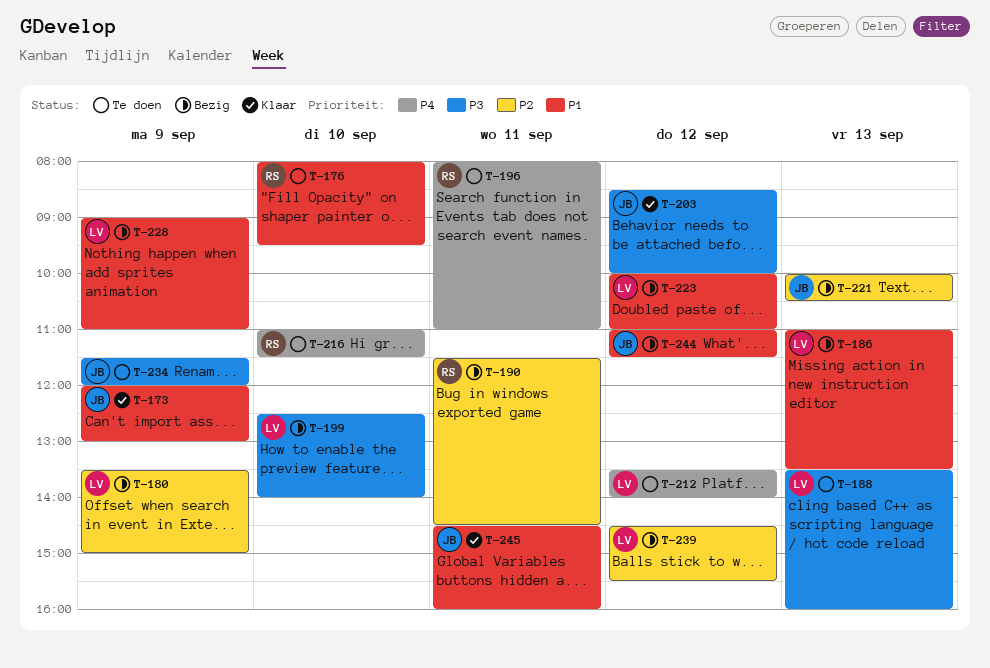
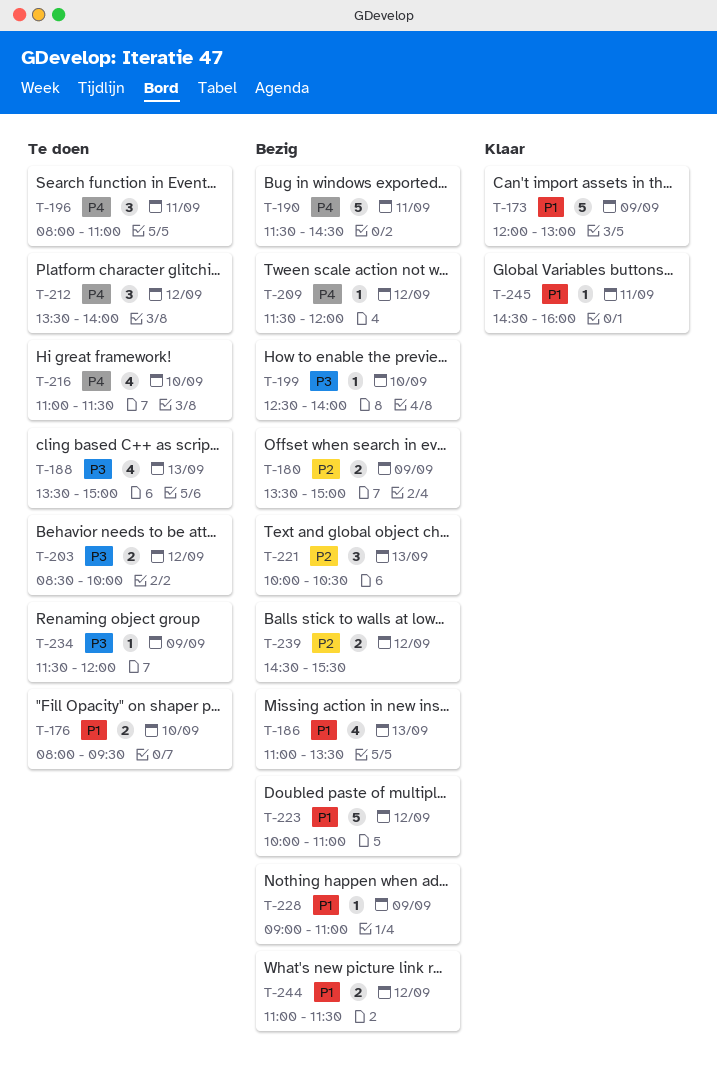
T-188, ends: 16:00 -> 15:00
T-190, priority: P2 -> P4
T-203, status: Klaar -> Te doen
T-209: none -> present

